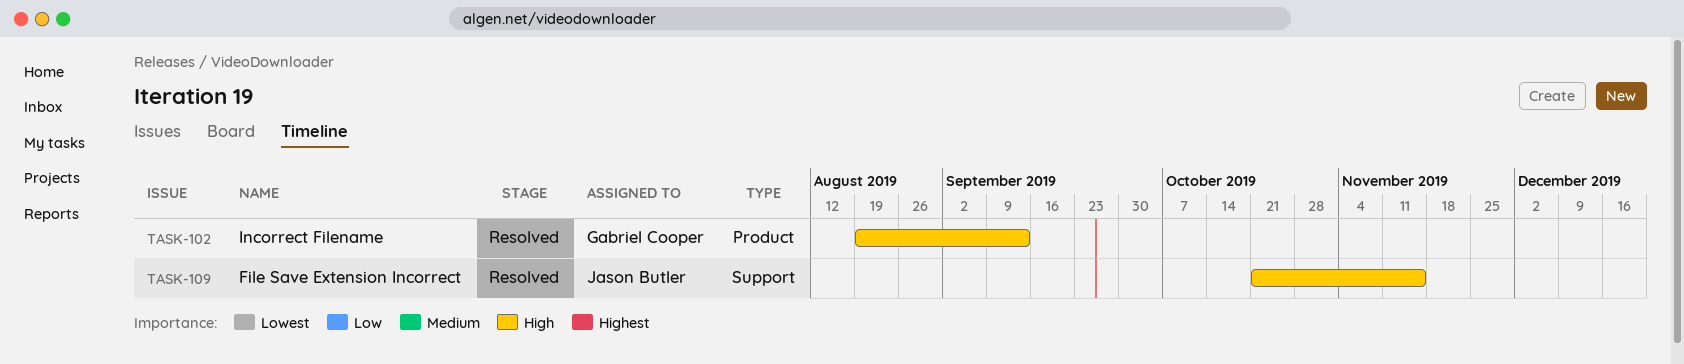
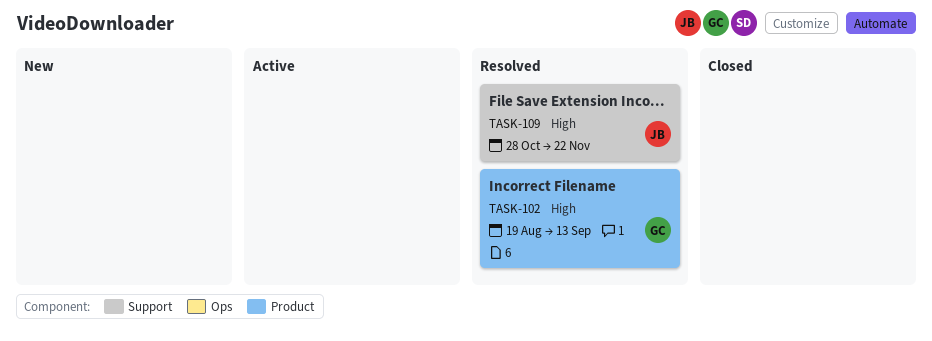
TASK-109, start: Oct 21 -> Oct 28
TASK-109, due: Nov 15 -> Nov 22

